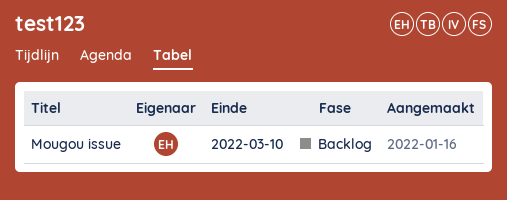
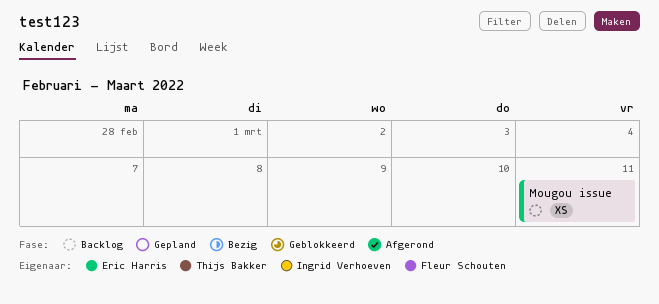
Mougou issue, due: Mar 10 -> Mar 11

